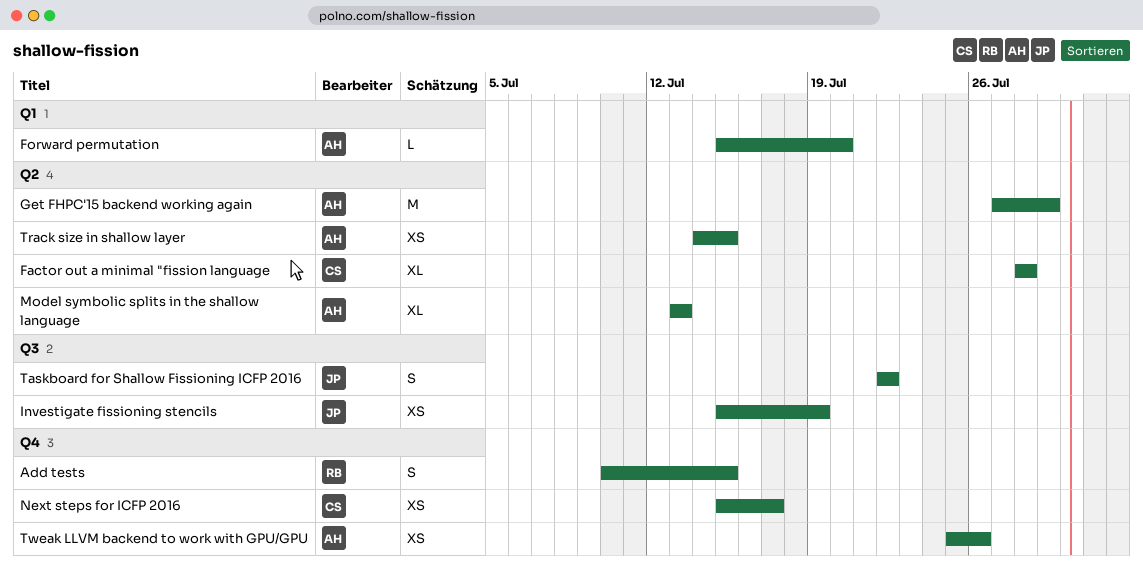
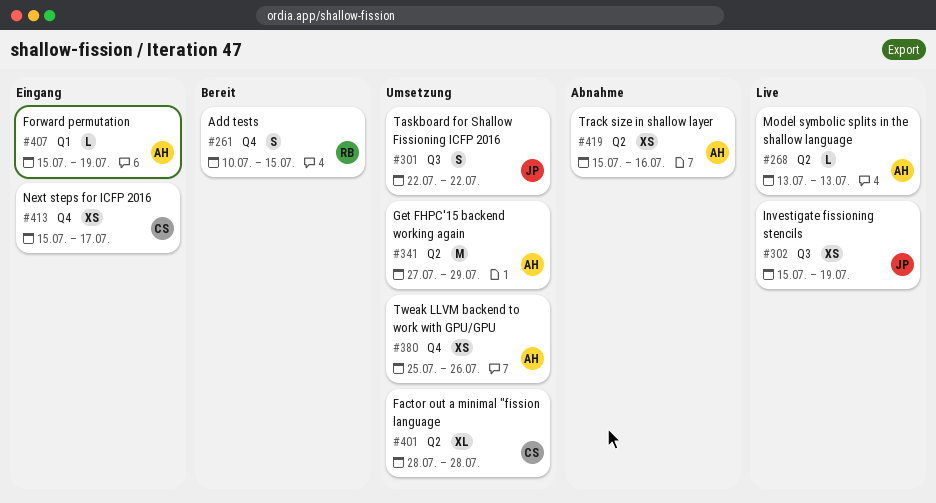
Forward permutation, due: Jul 20 -> Jul 19
Model symbolic splits in the shallow language, estimate: XL -> L
Track size in shallow layer, start: Jul 14 -> Jul 15
Track size in shallow layer, due: Jul 15 -> Jul 16

